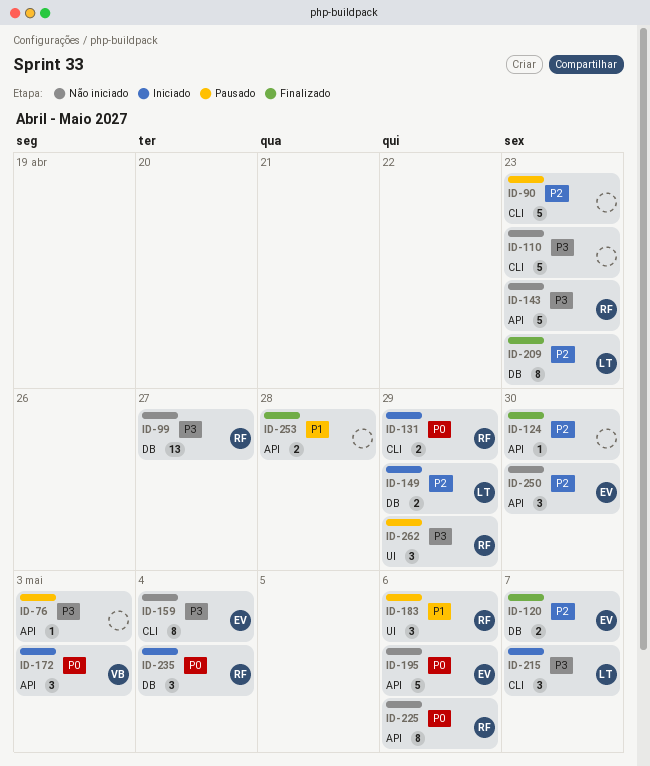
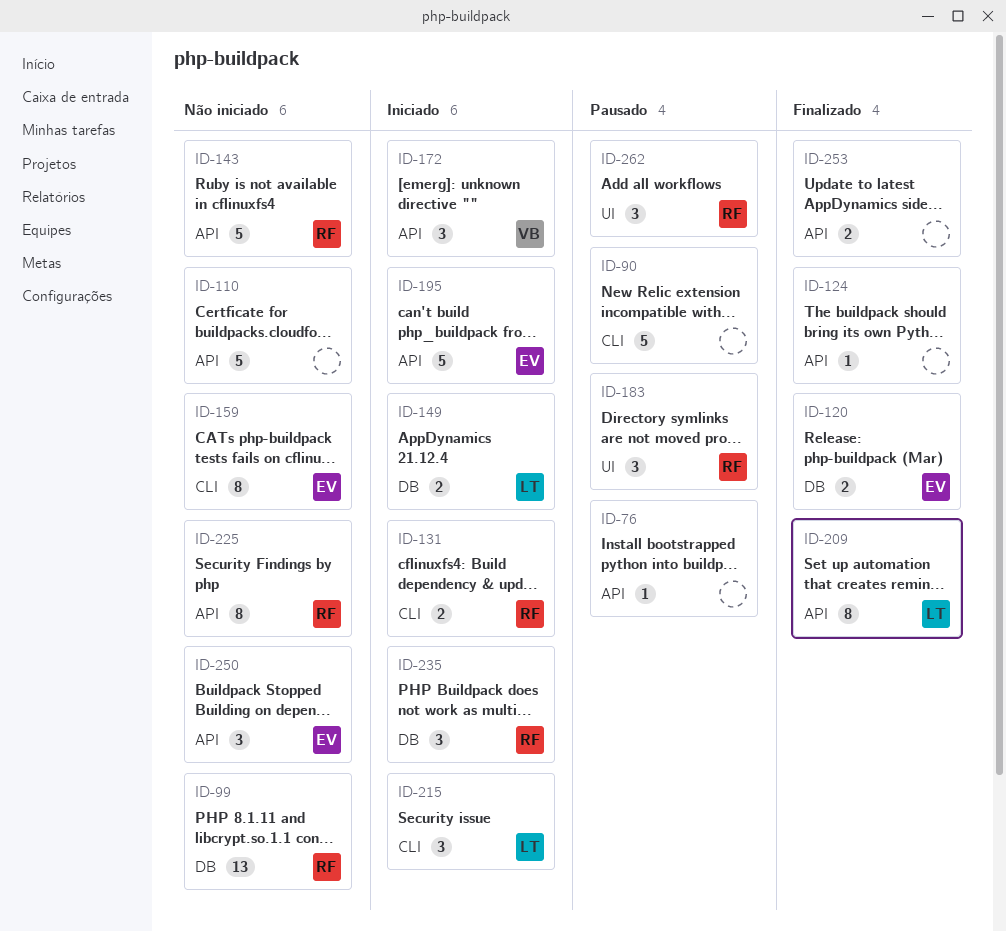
ID-110, label: CLI -> API
ID-195, status: Não iniciado -> Iniciado
ID-209, label: DB -> API

